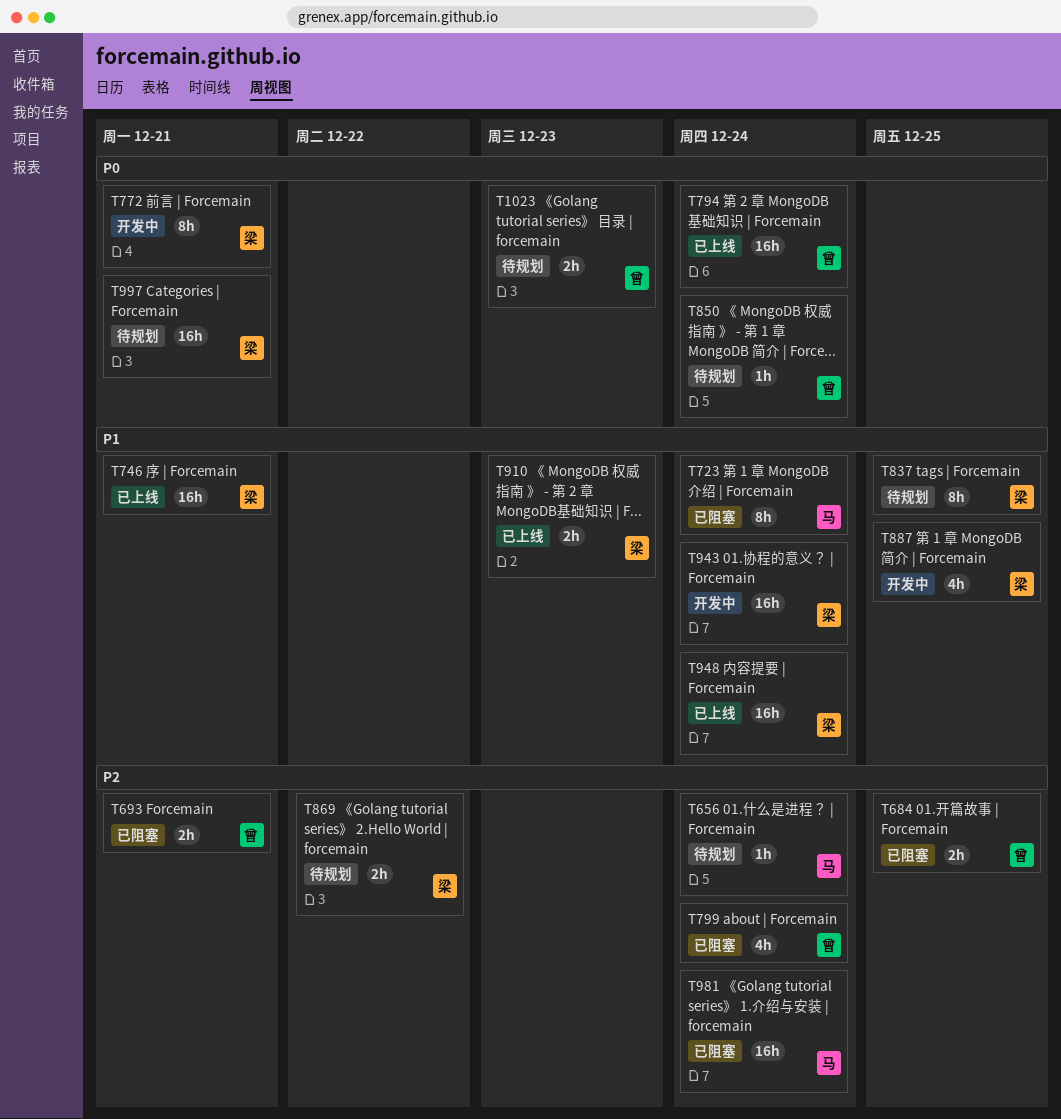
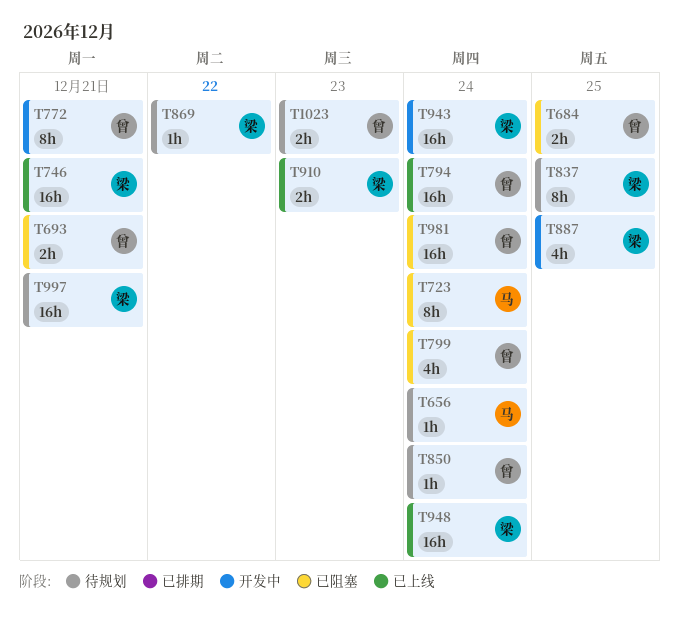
T772, owner: 梁 -> 曾
T869, estimate: 2h -> 1h
T981, owner: 马 -> 曾

